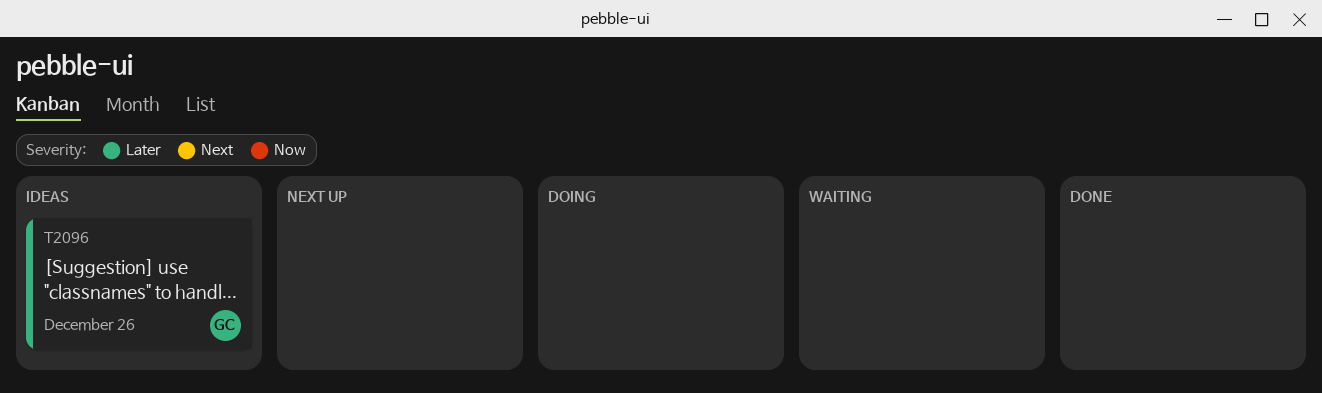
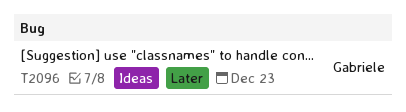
T2096, due: Dec 26 -> Dec 23

